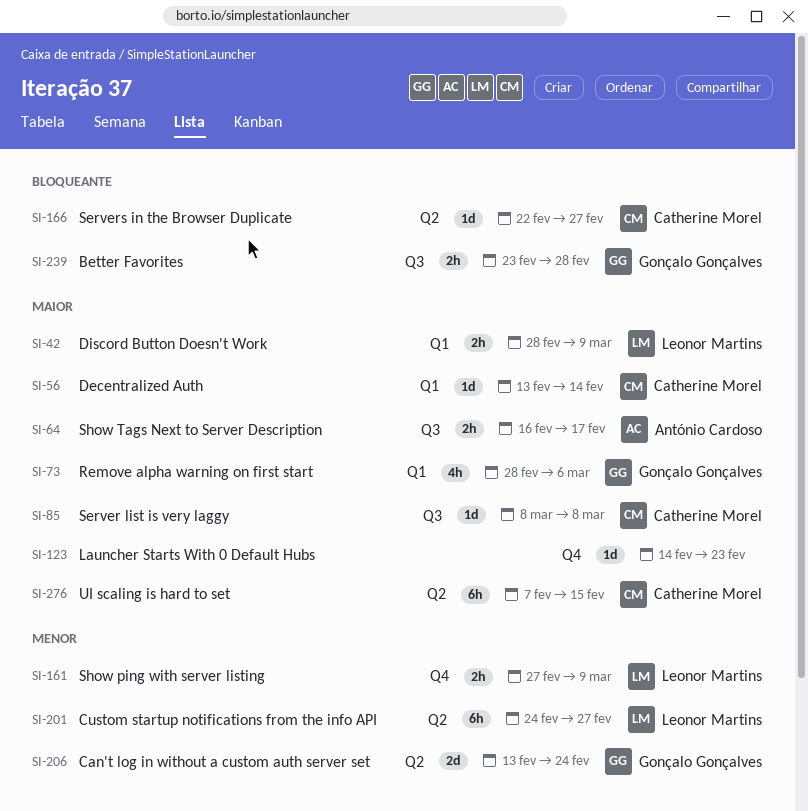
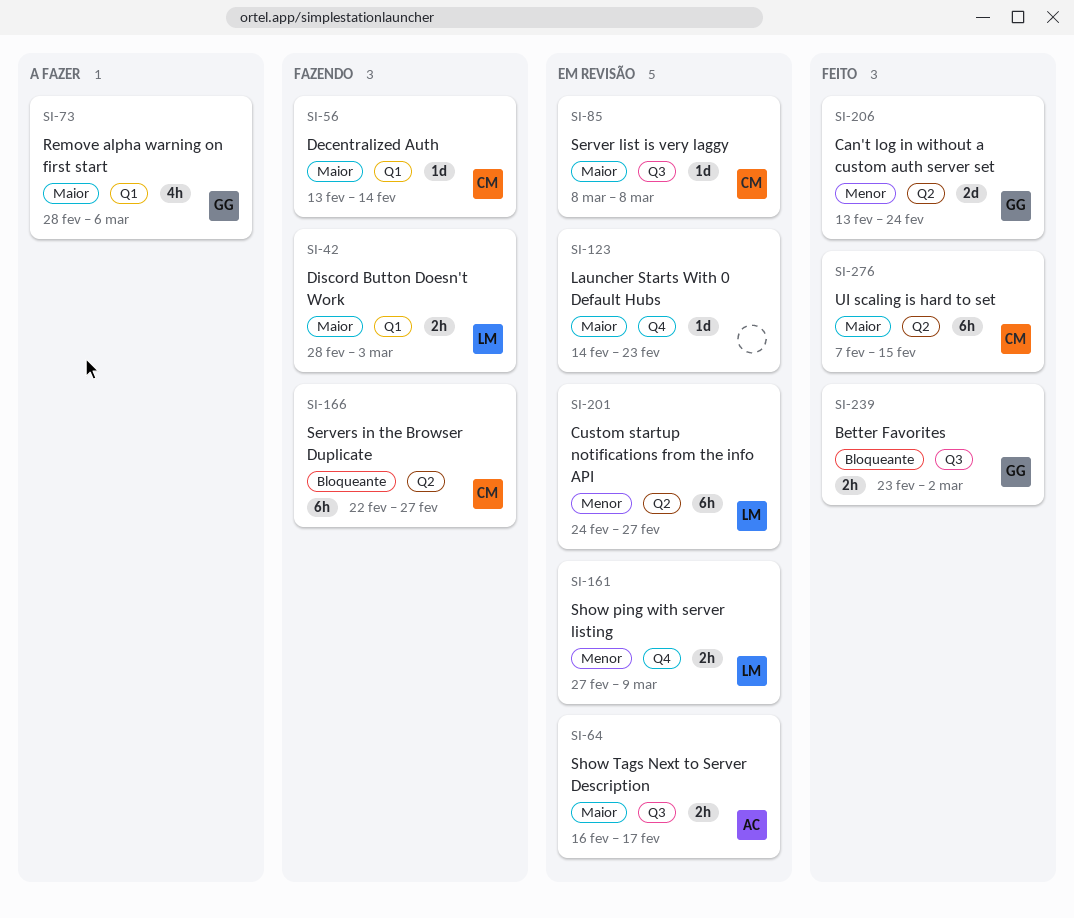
SI-42, due: Mar 9 -> Mar 3
SI-166, estimate: 1d -> 6h
SI-239, due: Feb 28 -> Mar 2

